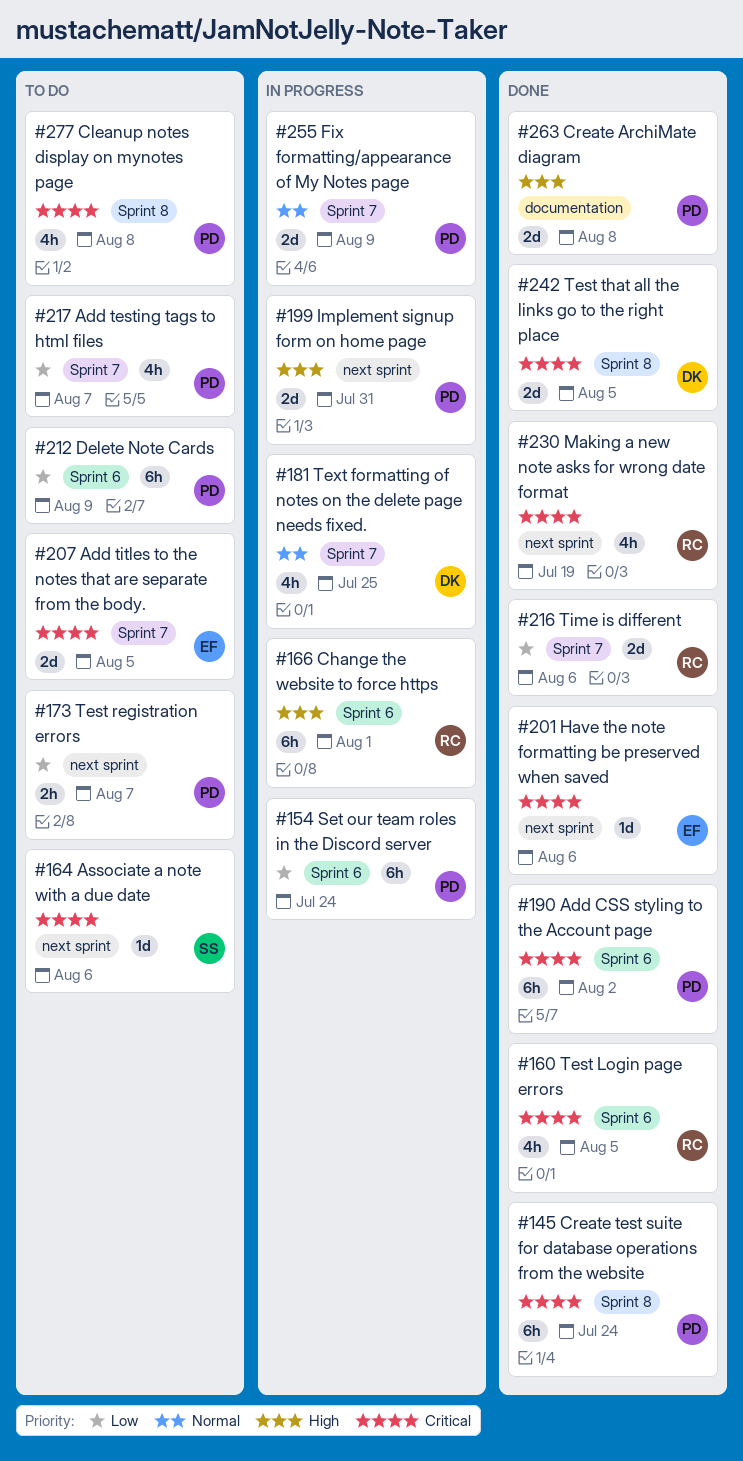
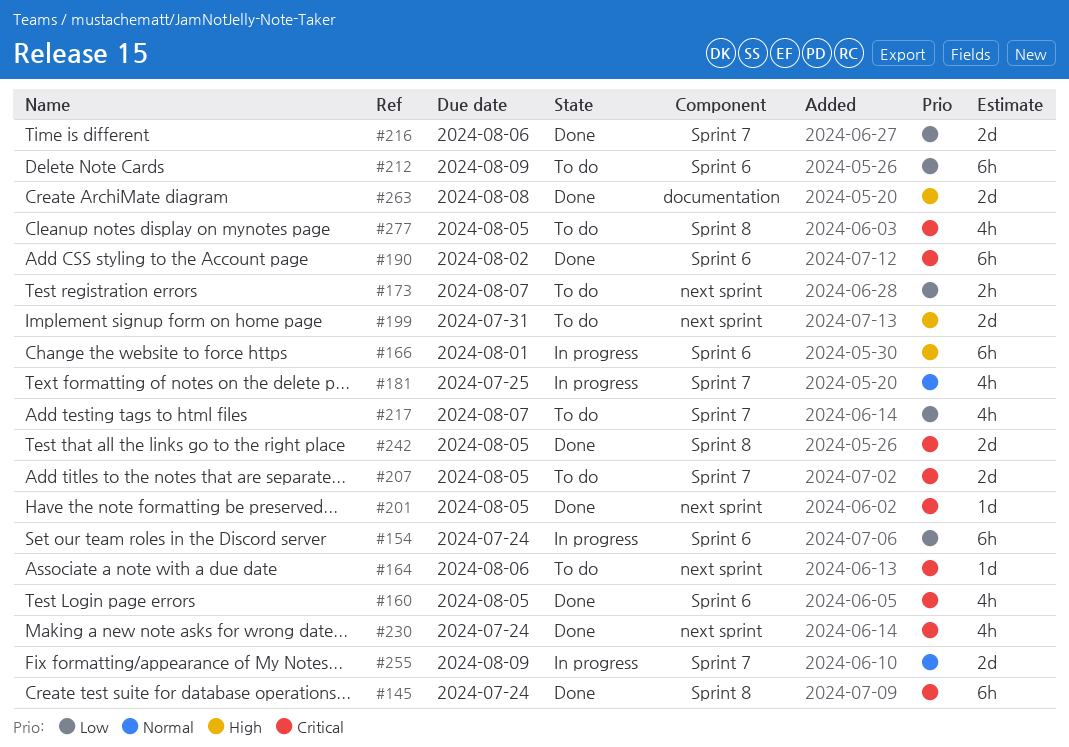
#199, status: In progress -> To do
#201, due: Aug 6 -> Aug 5
#230, due: Jul 19 -> Jul 24
#277, due: Aug 8 -> Aug 5

